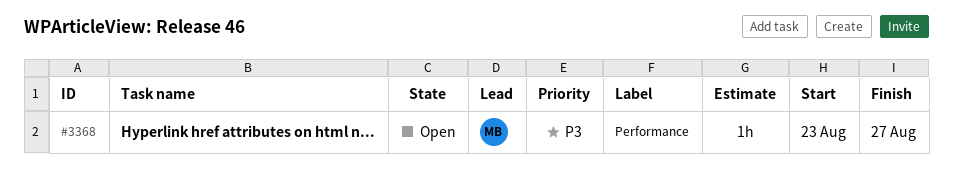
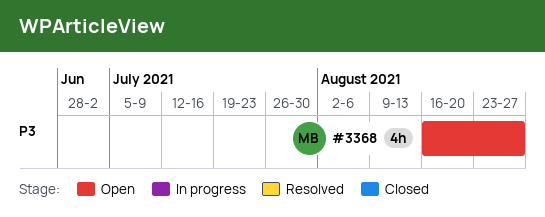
#3368, estimate: 1h -> 4h
#3368, start: Aug 23 -> Aug 16

